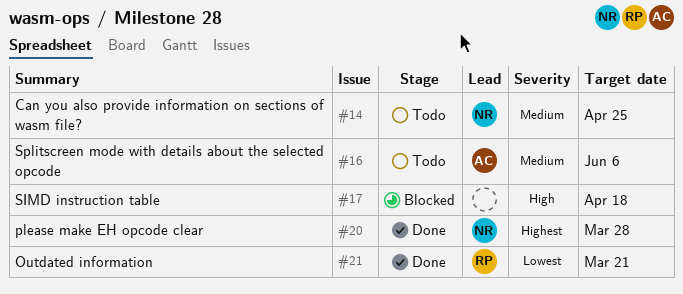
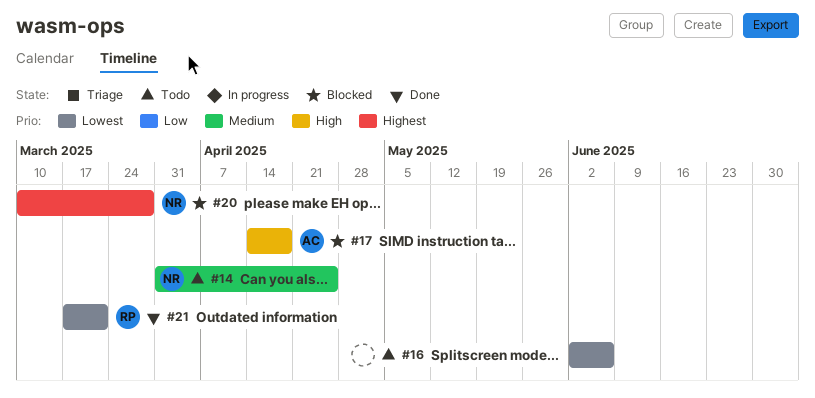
#16, owner: AC -> none
#16, priority: Medium -> Lowest
#17, owner: none -> AC
#20, status: Done -> Blocked

